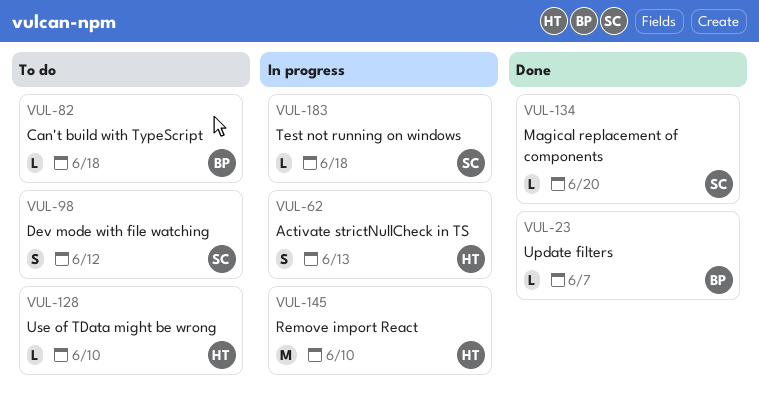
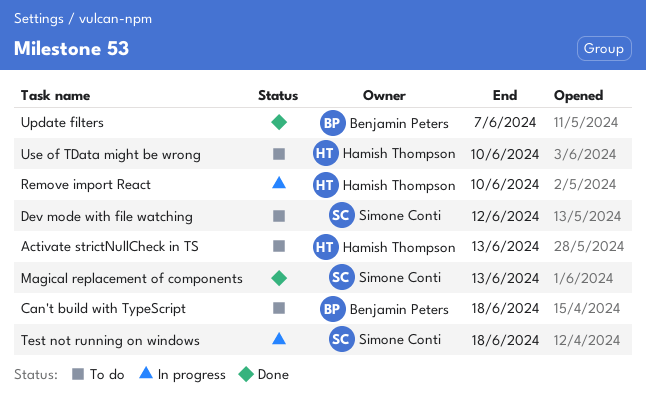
Activate strictNullCheck in TS, status: In progress -> To do
Magical replacement of components, due: Jun 20 -> Jun 13

